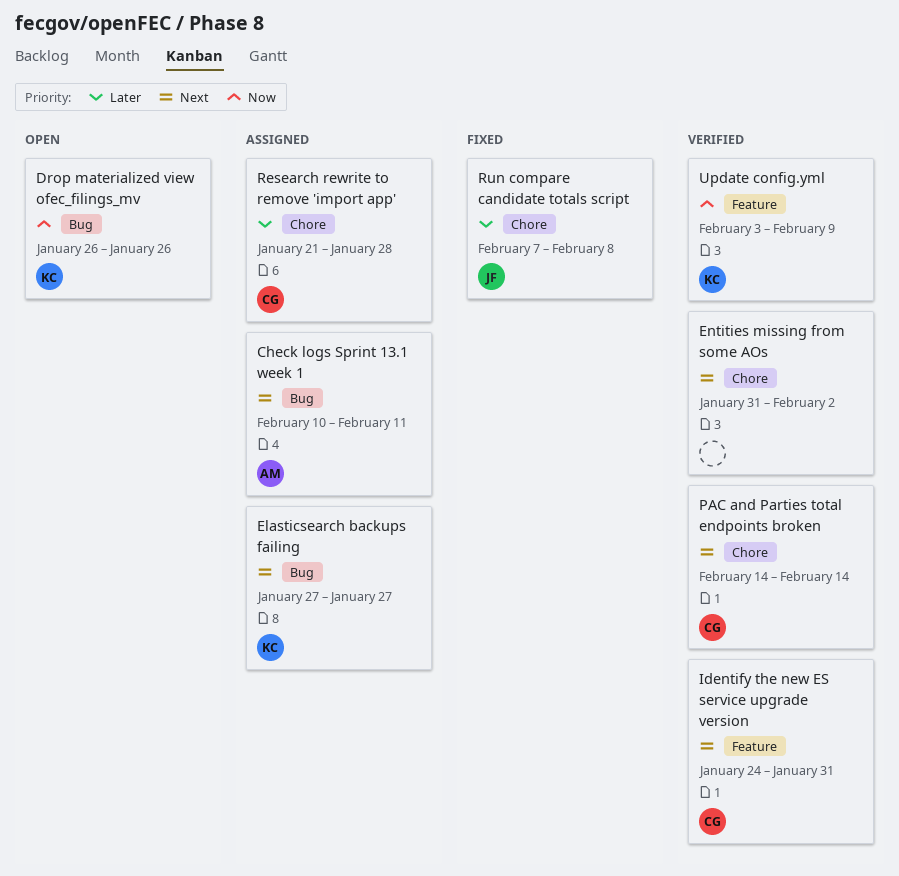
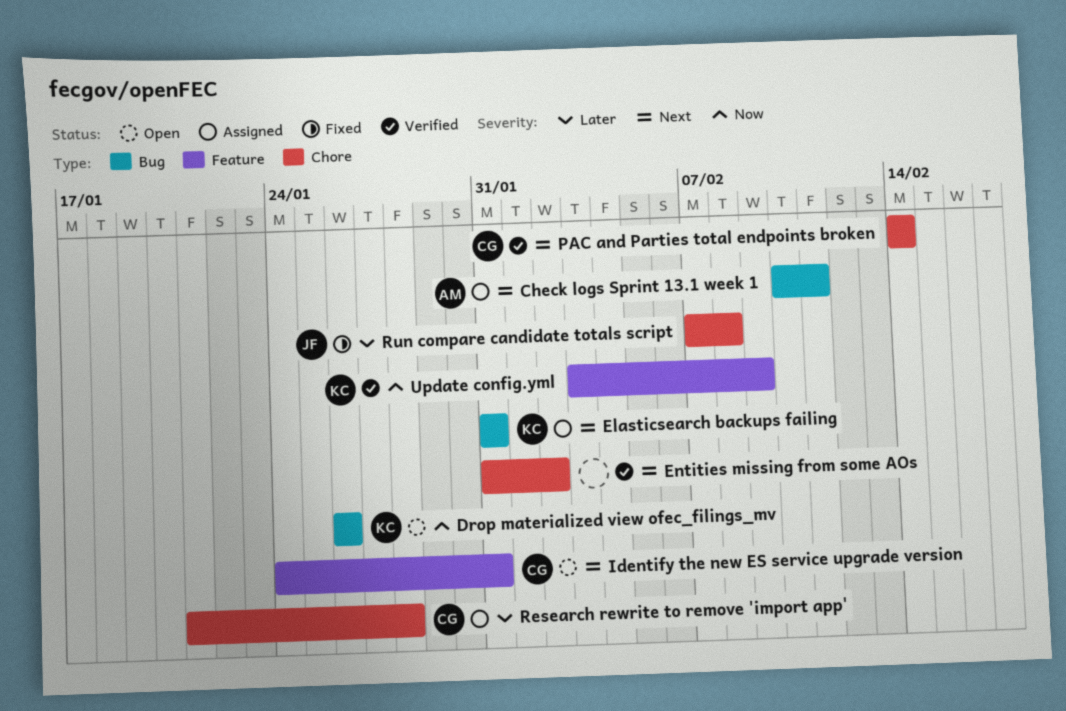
Elasticsearch backups failing, start: Jan 27 -> Jan 31
Elasticsearch backups failing, due: Jan 27 -> Jan 31
Identify the new ES service upgrade version, status: Verified -> Open

